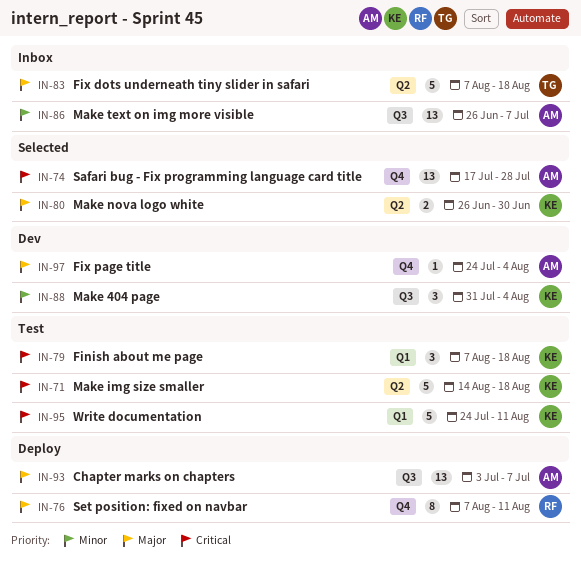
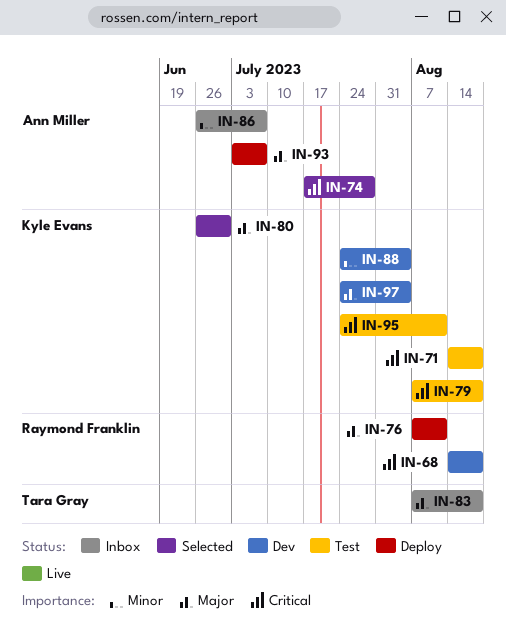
IN-68: none -> present
IN-88, start: Jul 31 -> Jul 24
IN-97, owner: Ann Miller -> Kyle Evans

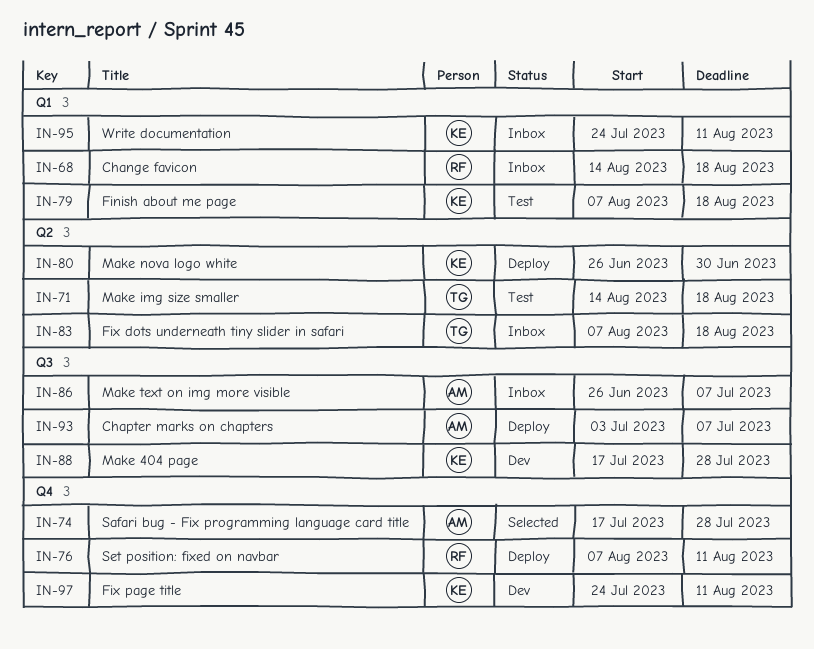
IN-68, status: Dev -> Inbox
IN-71, owner: Kyle Evans -> Tara Gray
IN-80, status: Selected -> Deploy
IN-88, start: Jul 24 -> Jul 17
IN-88, due: Aug 4 -> Jul 28
IN-95, status: Test -> Inbox
IN-97, due: Aug 4 -> Aug 11

